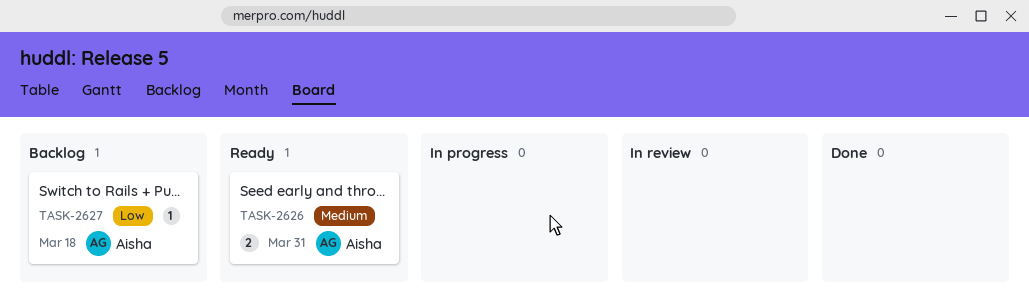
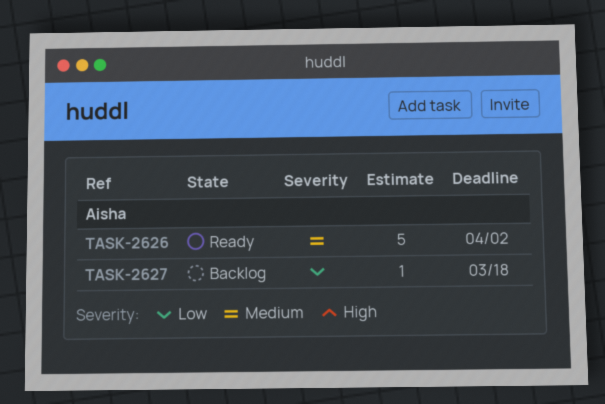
TASK-2626, estimate: 2 -> 5
TASK-2626, due: Mar 31 -> Apr 2

